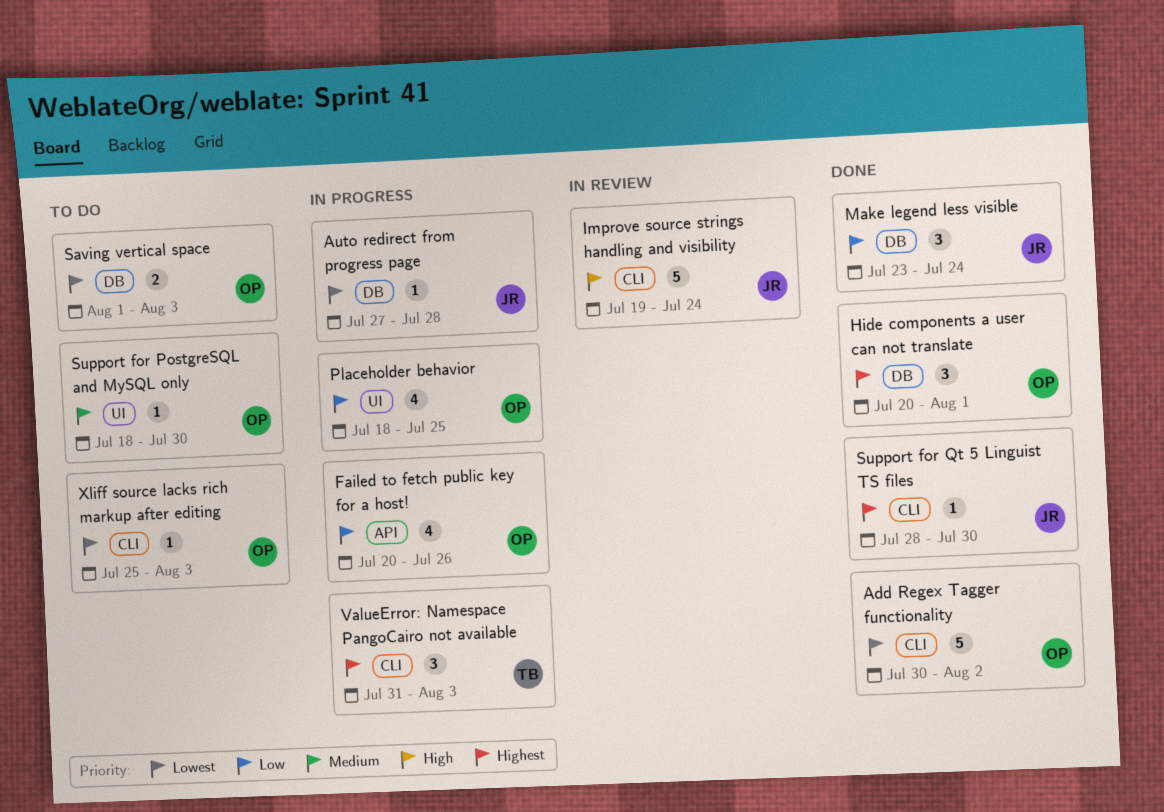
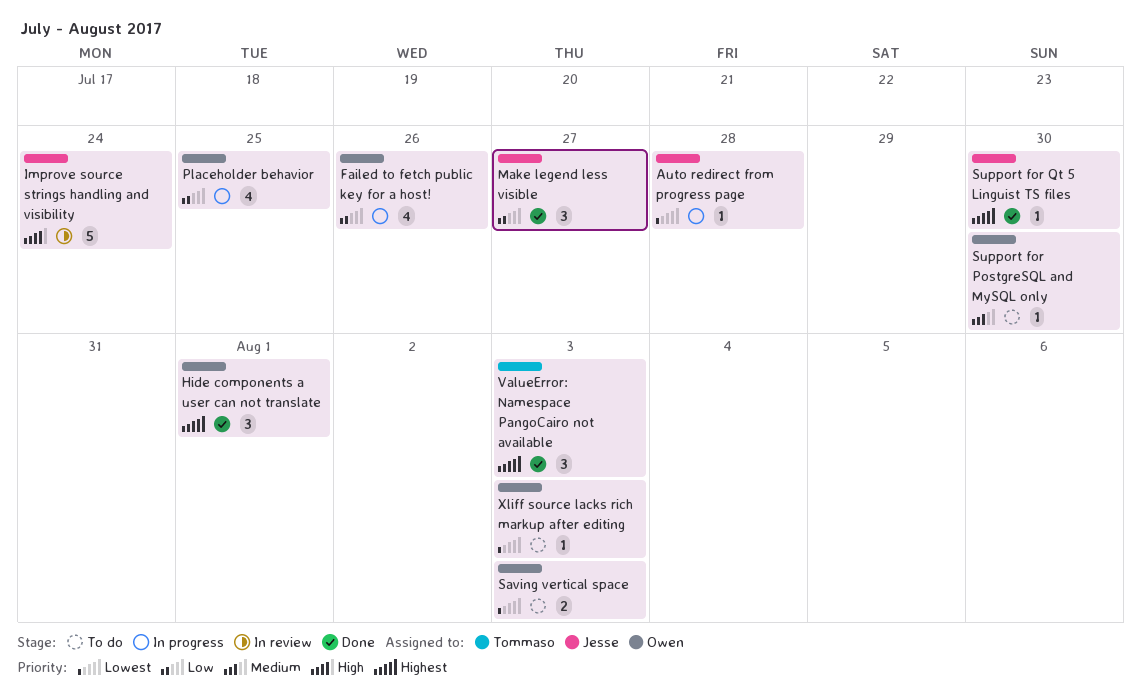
Add Regex Tagger functionality: present -> none
Make legend less visible, due: Jul 24 -> Jul 27
ValueError: Namespace PangoCairo not available, status: In progress -> Done

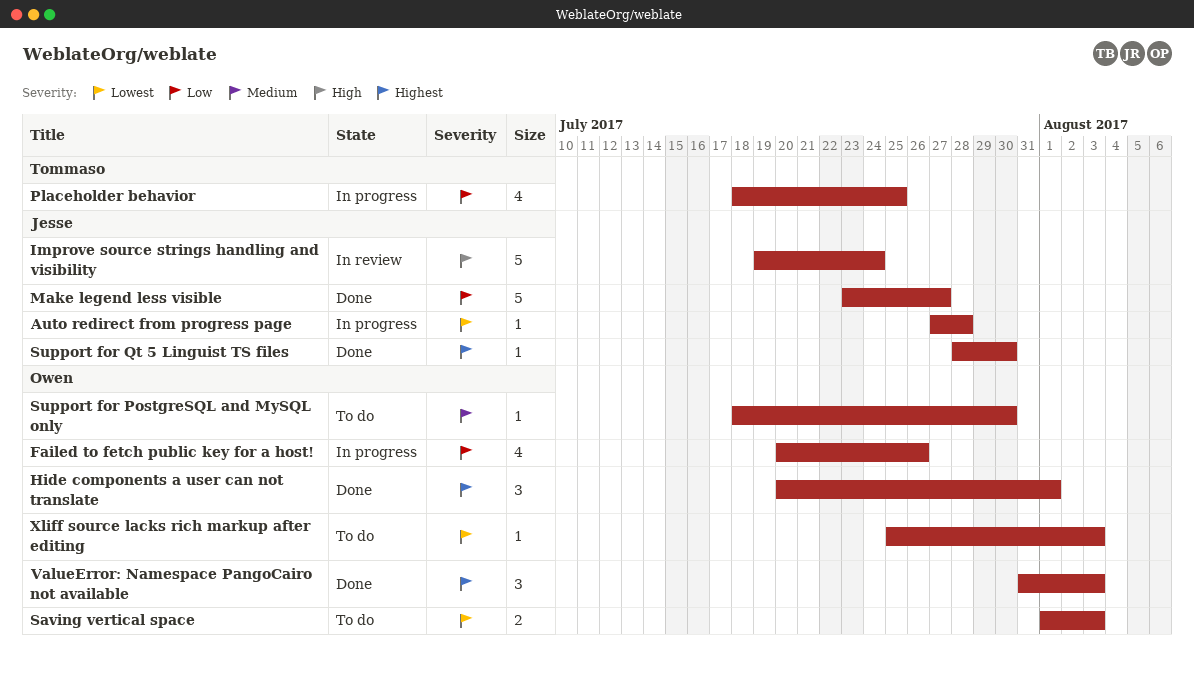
Make legend less visible, estimate: 3 -> 5
Placeholder behavior, owner: Owen -> Tommaso
ValueError: Namespace PangoCairo not available, owner: Tommaso -> Owen

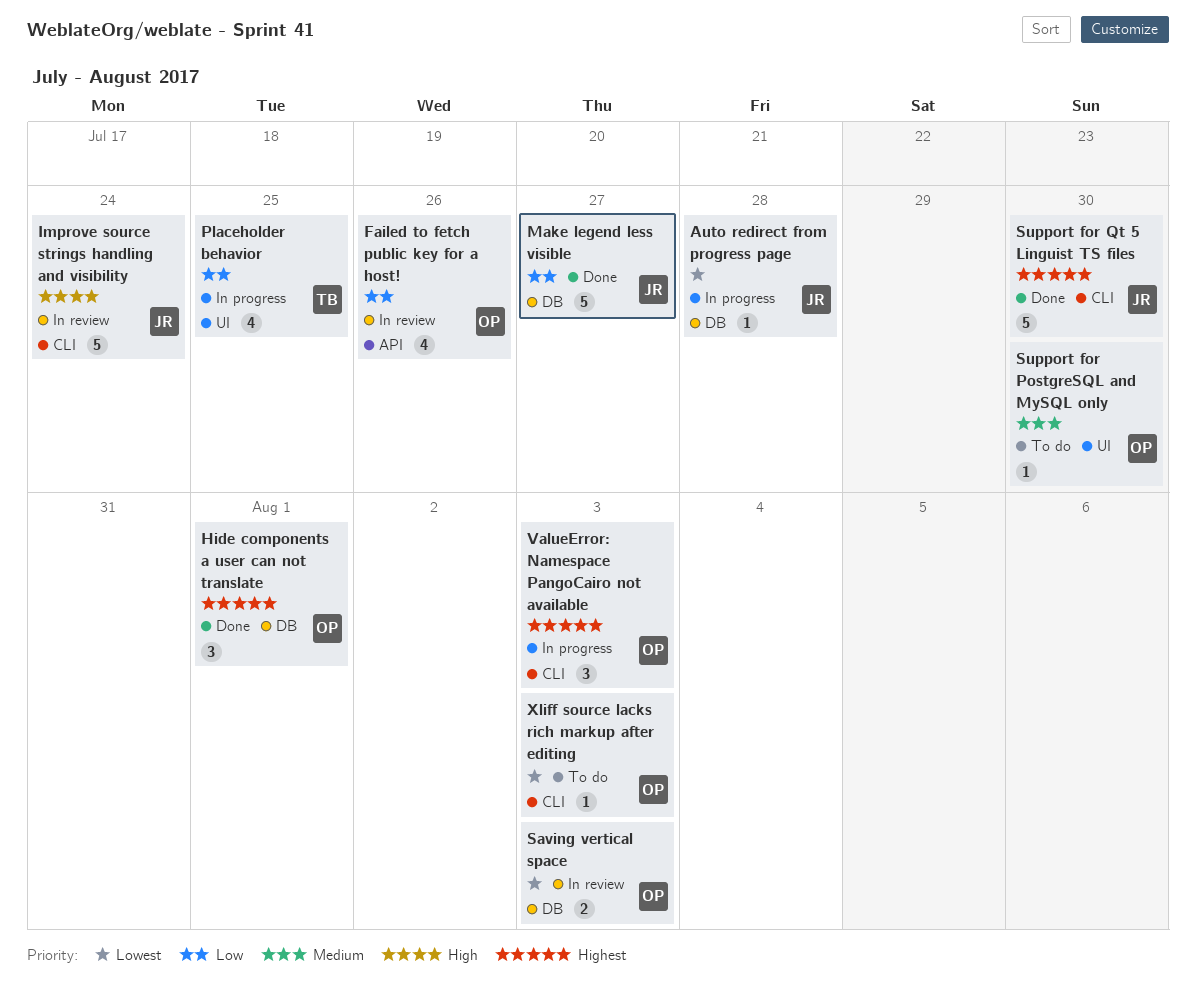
Failed to fetch public key for a host!, status: In progress -> In review
Saving vertical space, status: To do -> In review
Support for Qt 5 Linguist TS files, estimate: 1 -> 5
ValueError: Namespace PangoCairo not available, status: Done -> In progress

